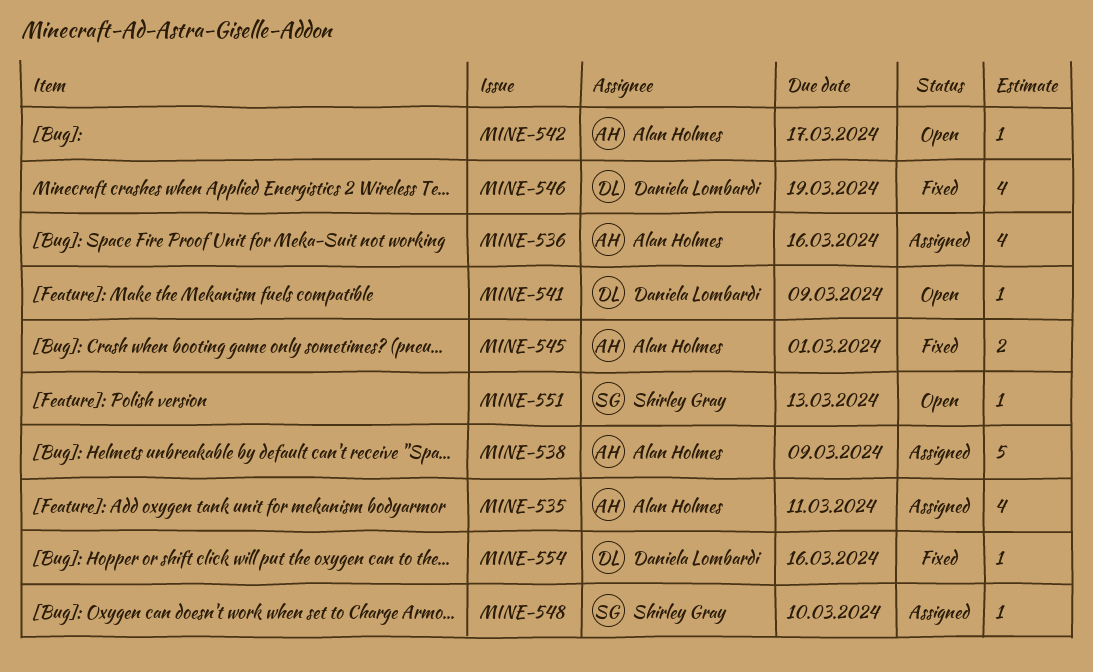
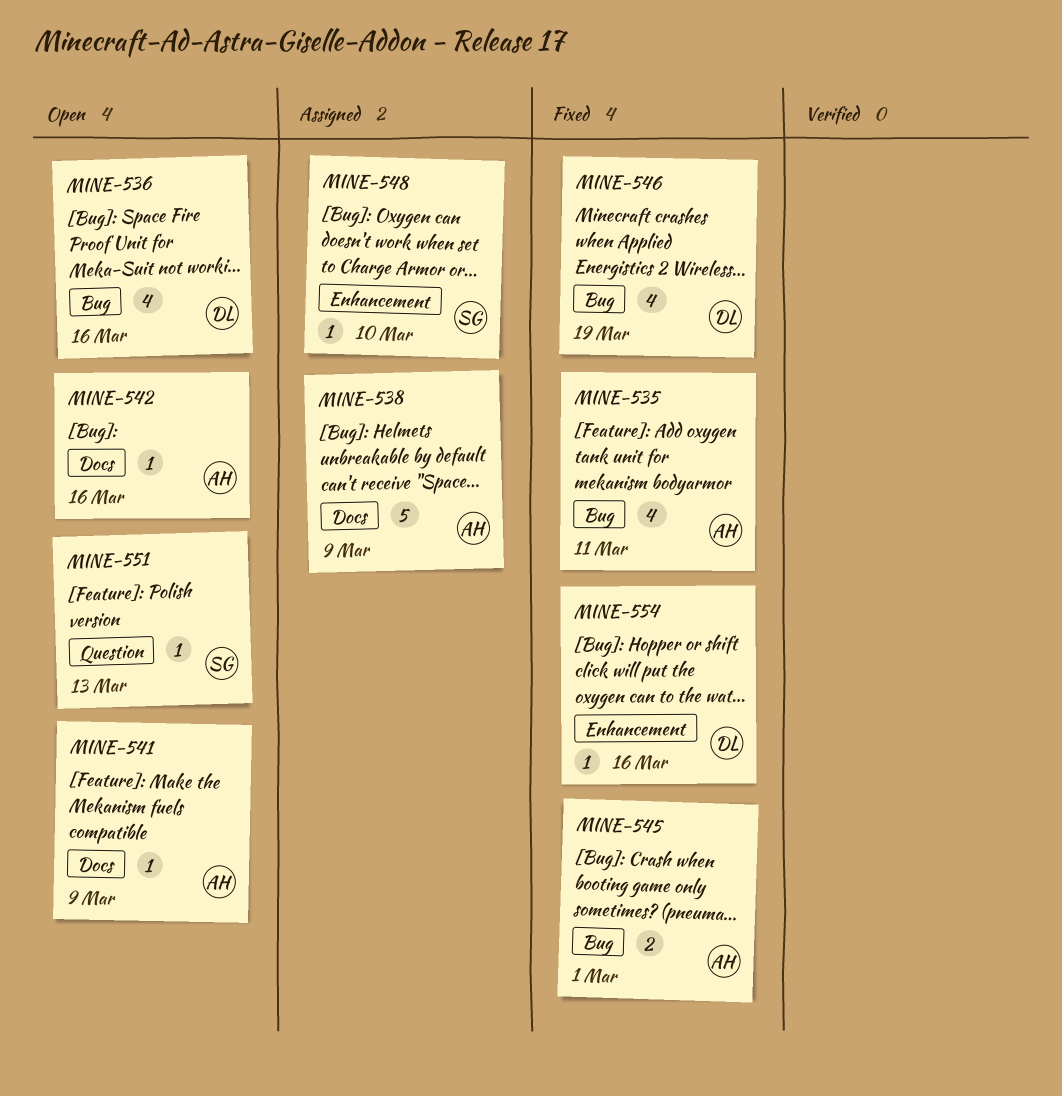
MINE-535, status: Assigned -> Fixed
MINE-536, status: Assigned -> Open
MINE-536, owner: Alan Holmes -> Daniela Lombardi
MINE-541, owner: Daniela Lombardi -> Alan Holmes
MINE-542, due: Mar 17 -> Mar 16

